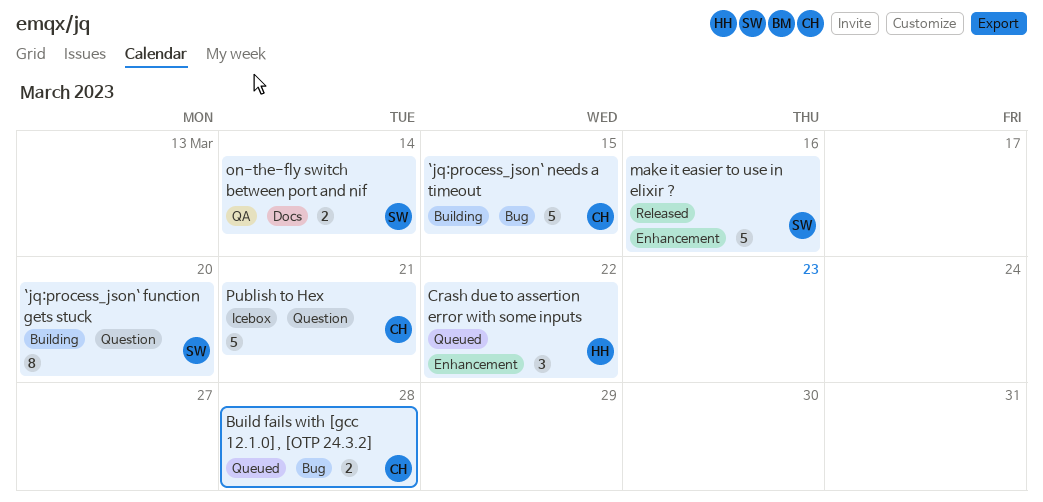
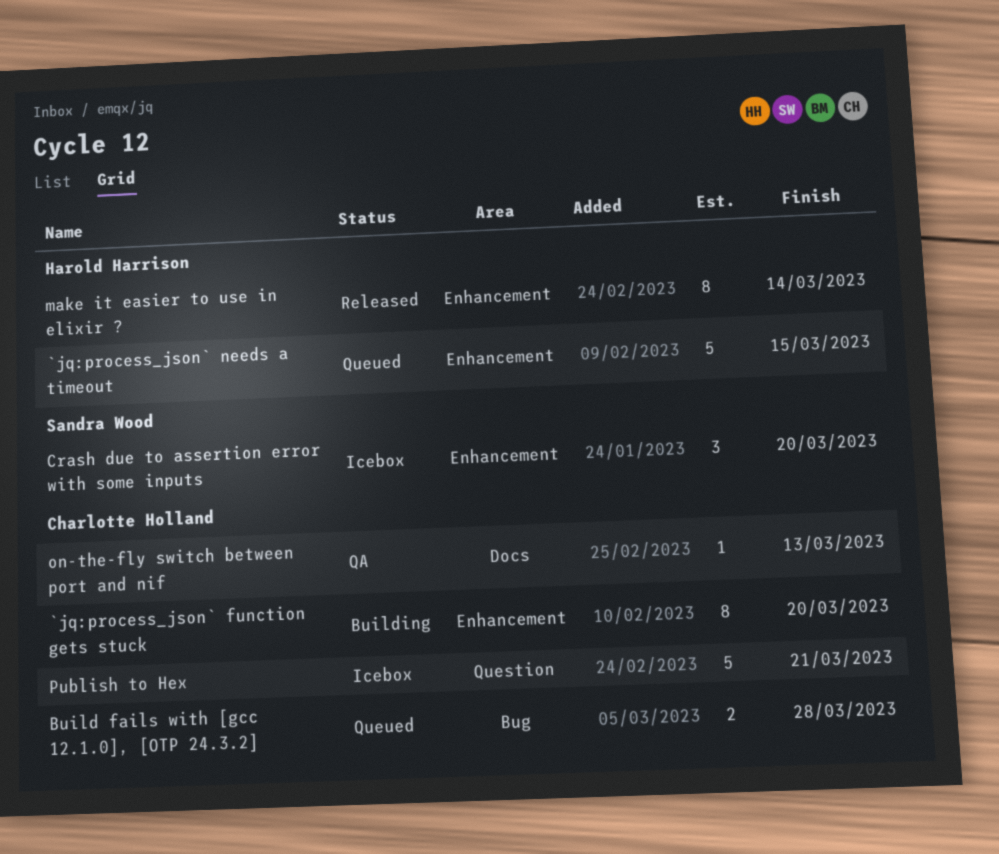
`jq:process_json` function gets stuck, owner: Sandra Wood -> Charlotte Holland
`jq:process_json` function gets stuck, label: Question -> Enhancement
`jq:process_json` needs a timeout, status: Building -> Queued
`jq:process_json` needs a timeout, owner: Charlotte Holland -> Harold Harrison
`jq:process_json` needs a timeout, label: Bug -> Enhancement
Crash due to assertion error with some inputs, status: Queued -> Icebox
Crash due to assertion error with some inputs, owner: Harold Harrison -> Sandra Wood
Crash due to assertion error with some inputs, due: Mar 22 -> Mar 20
make it easier to use in elixir ?, owner: Sandra Wood -> Harold Harrison
make it easier to use in elixir ?, estimate: 5 -> 8
make it easier to use in elixir ?, due: Mar 16 -> Mar 14
on-the-fly switch between port and nif, owner: Sandra Wood -> Charlotte Holland
on-the-fly switch between port and nif, estimate: 2 -> 1
on-the-fly switch between port and nif, due: Mar 14 -> Mar 13

